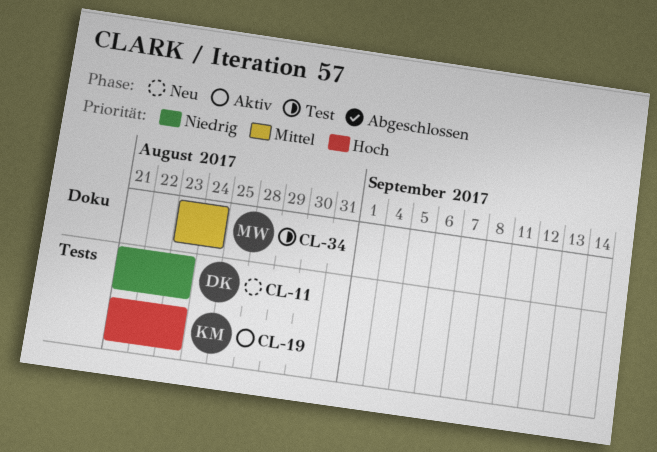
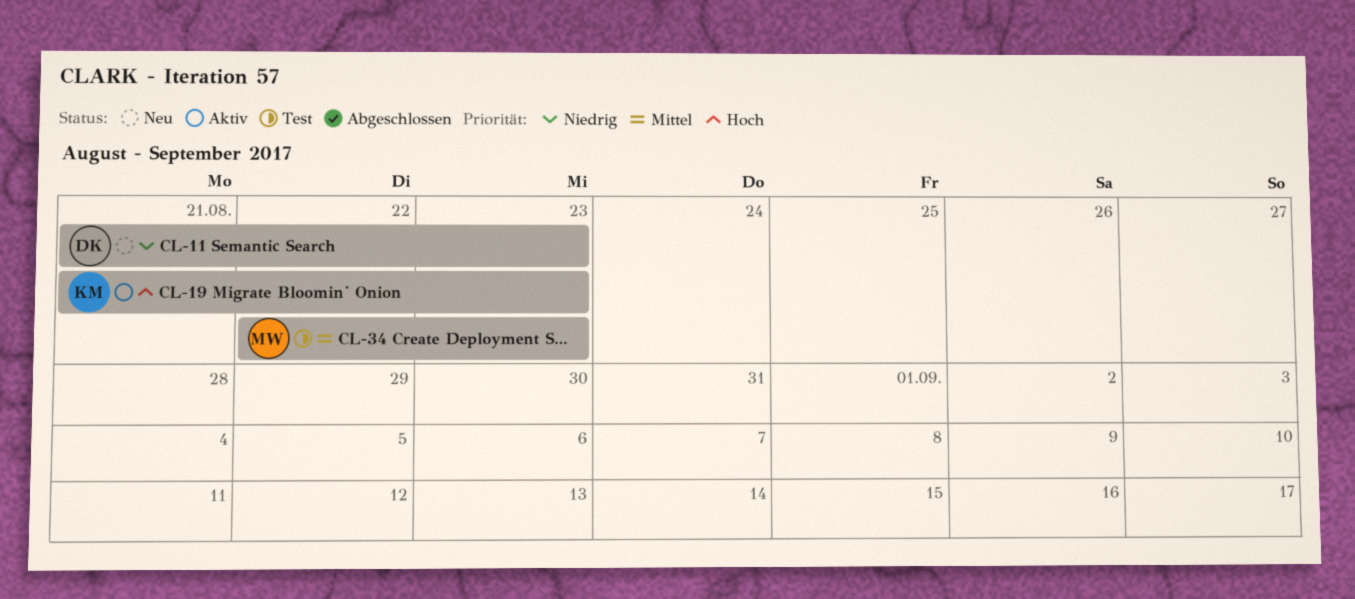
CL-34, start: Aug 23 -> Aug 22
CL-34, due: Aug 24 -> Aug 23

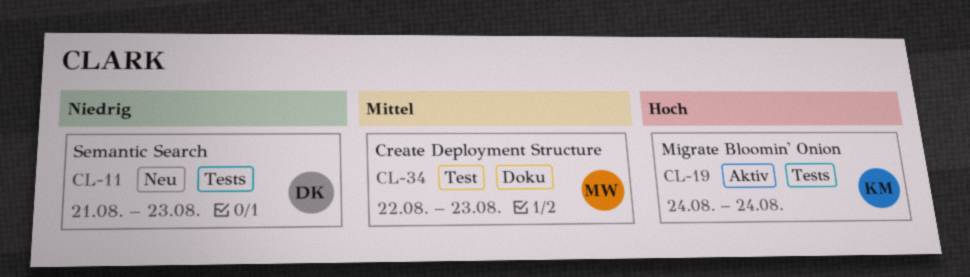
CL-19, start: Aug 21 -> Aug 24
CL-19, due: Aug 23 -> Aug 24

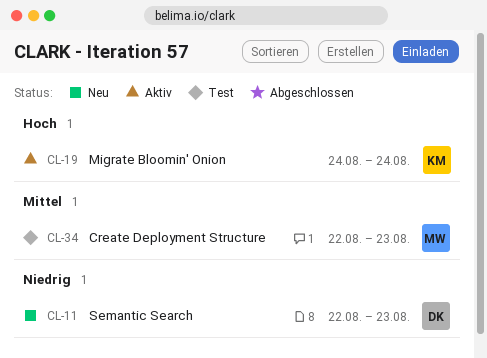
CL-11, start: Aug 21 -> Aug 22

